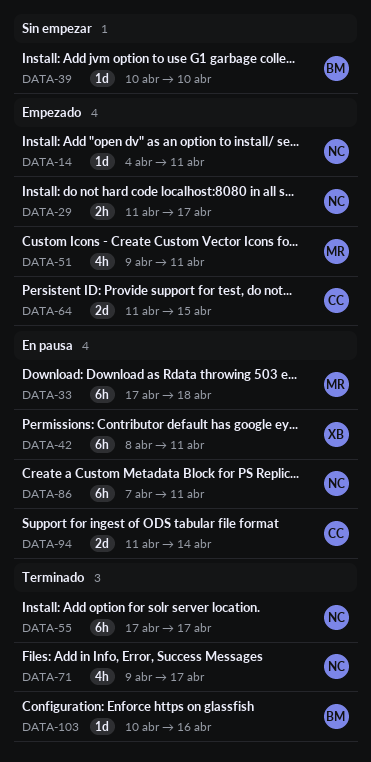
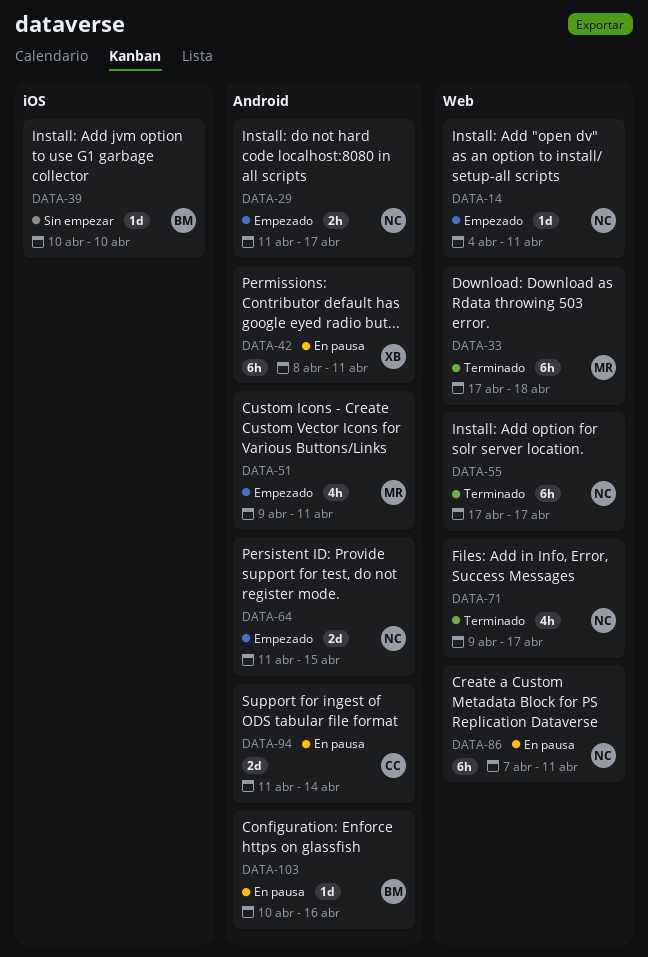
DATA-33, status: En pausa -> Terminado
DATA-64, owner: CC -> NC
DATA-103, status: Terminado -> En pausa

